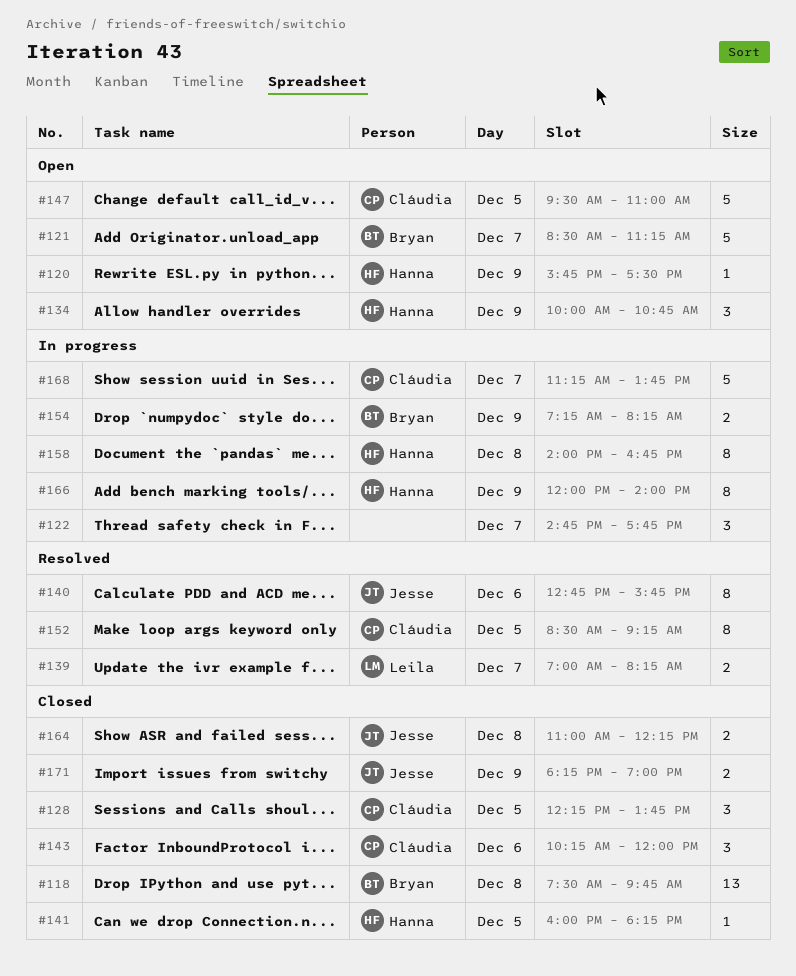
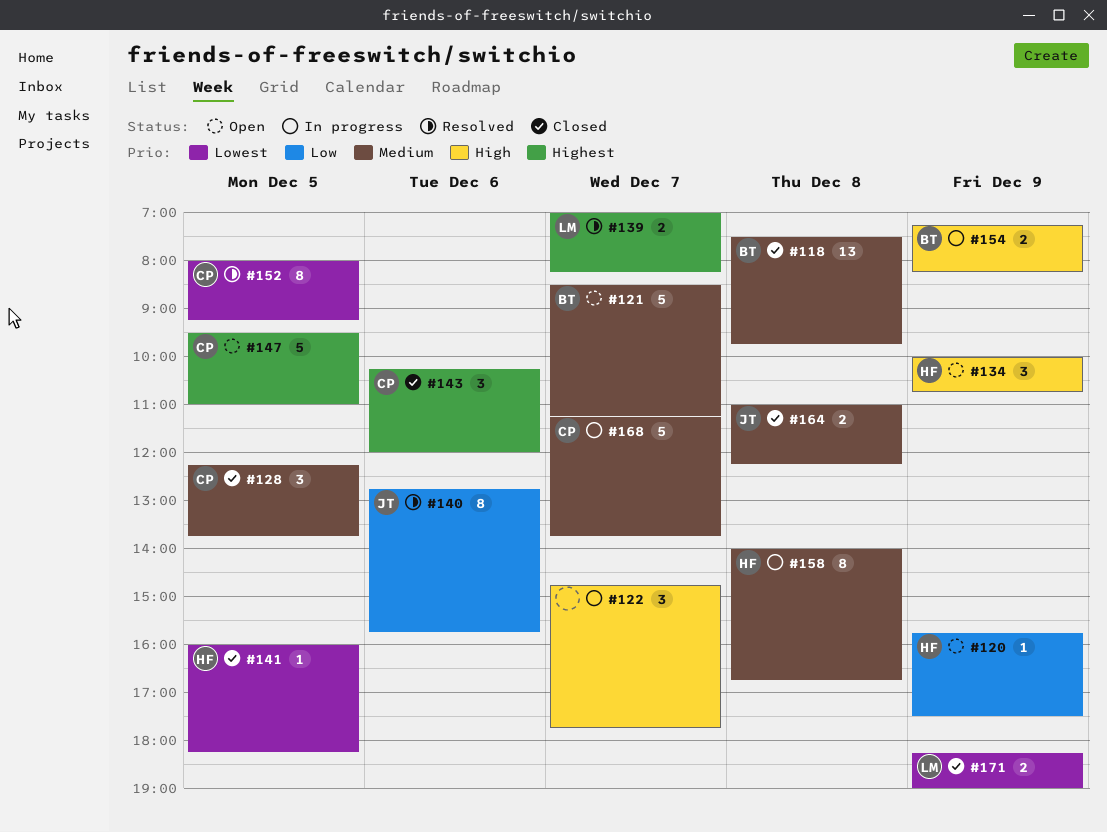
#152, begins: 08:30 -> 08:00
#166: present -> none
#171, owner: Jesse -> Leila

